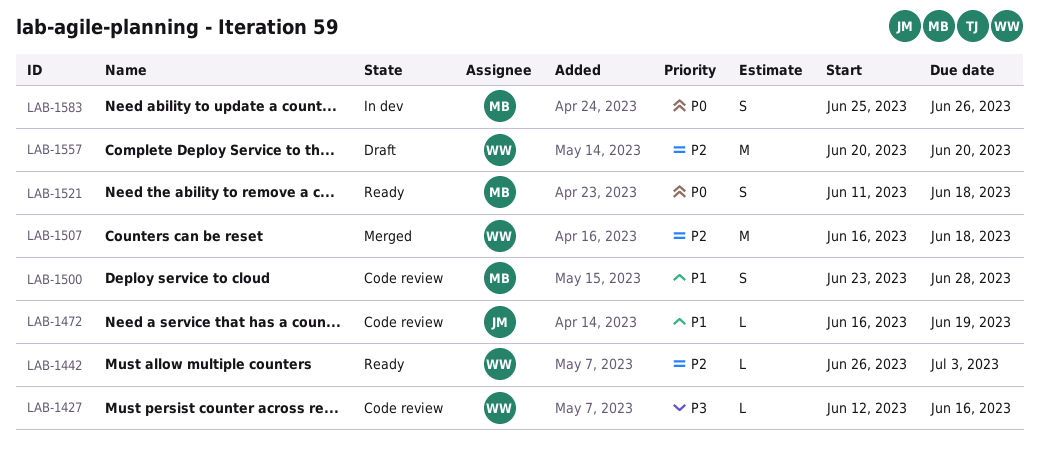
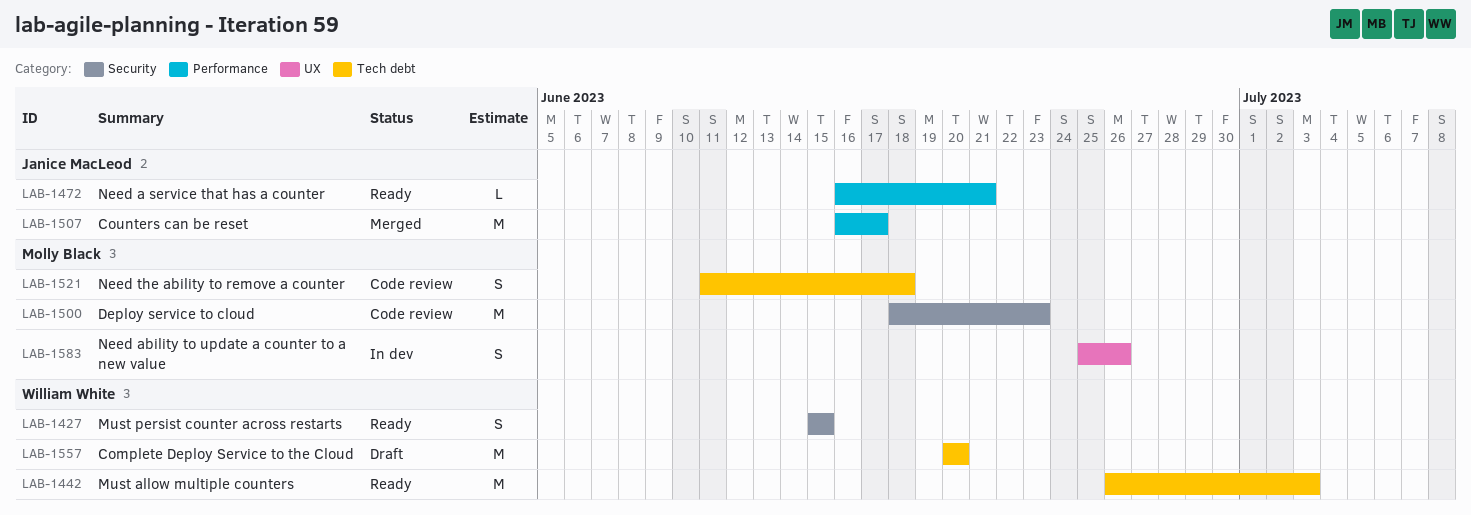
LAB-1427, status: Code review -> Ready
LAB-1427, estimate: L -> S
LAB-1427, start: Jun 12 -> Jun 15
LAB-1427, due: Jun 16 -> Jun 15
LAB-1442, estimate: L -> M
LAB-1472, status: Code review -> Ready
LAB-1472, due: Jun 19 -> Jun 21
LAB-1500, estimate: S -> M
LAB-1500, start: Jun 23 -> Jun 18
LAB-1500, due: Jun 28 -> Jun 23
LAB-1507, owner: William White -> Janice MacLeod
LAB-1507, due: Jun 18 -> Jun 17
LAB-1521, status: Ready -> Code review

